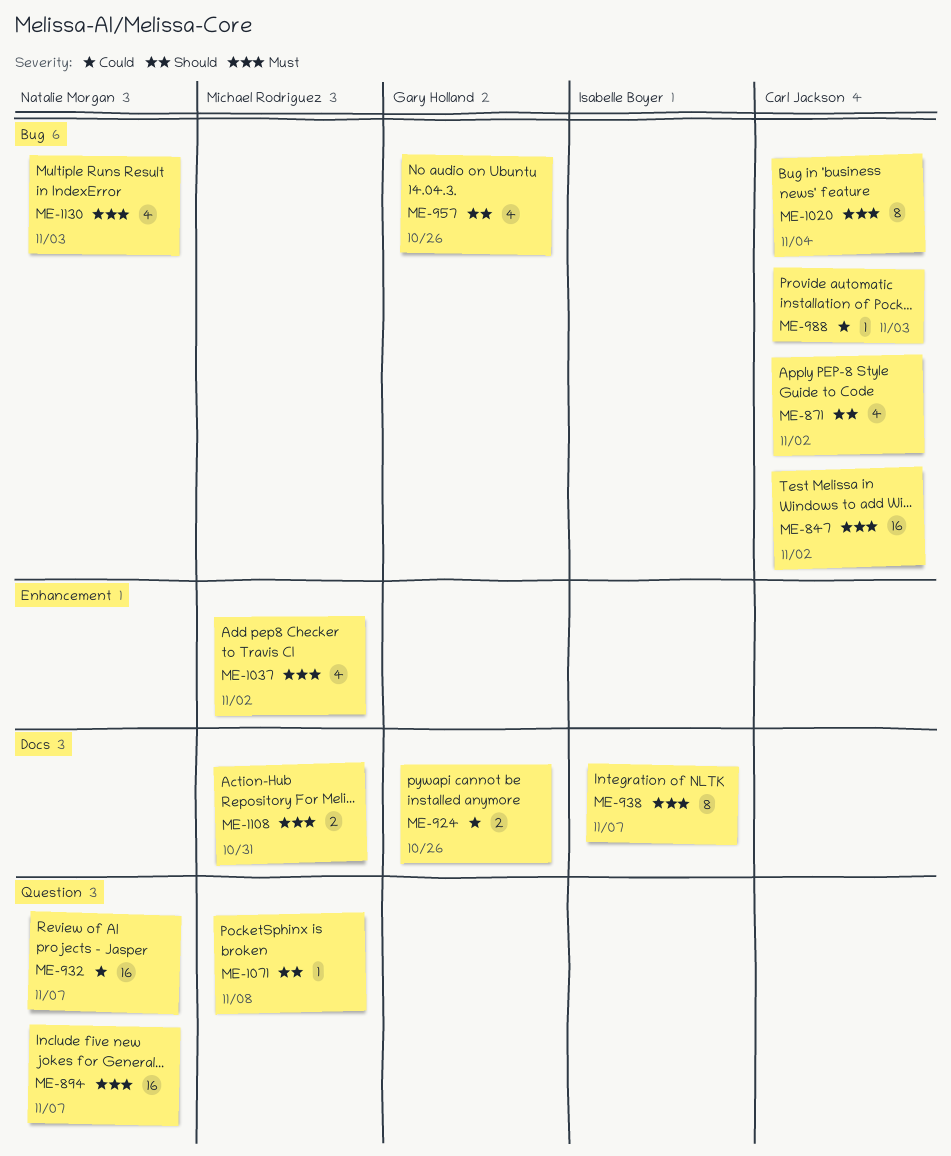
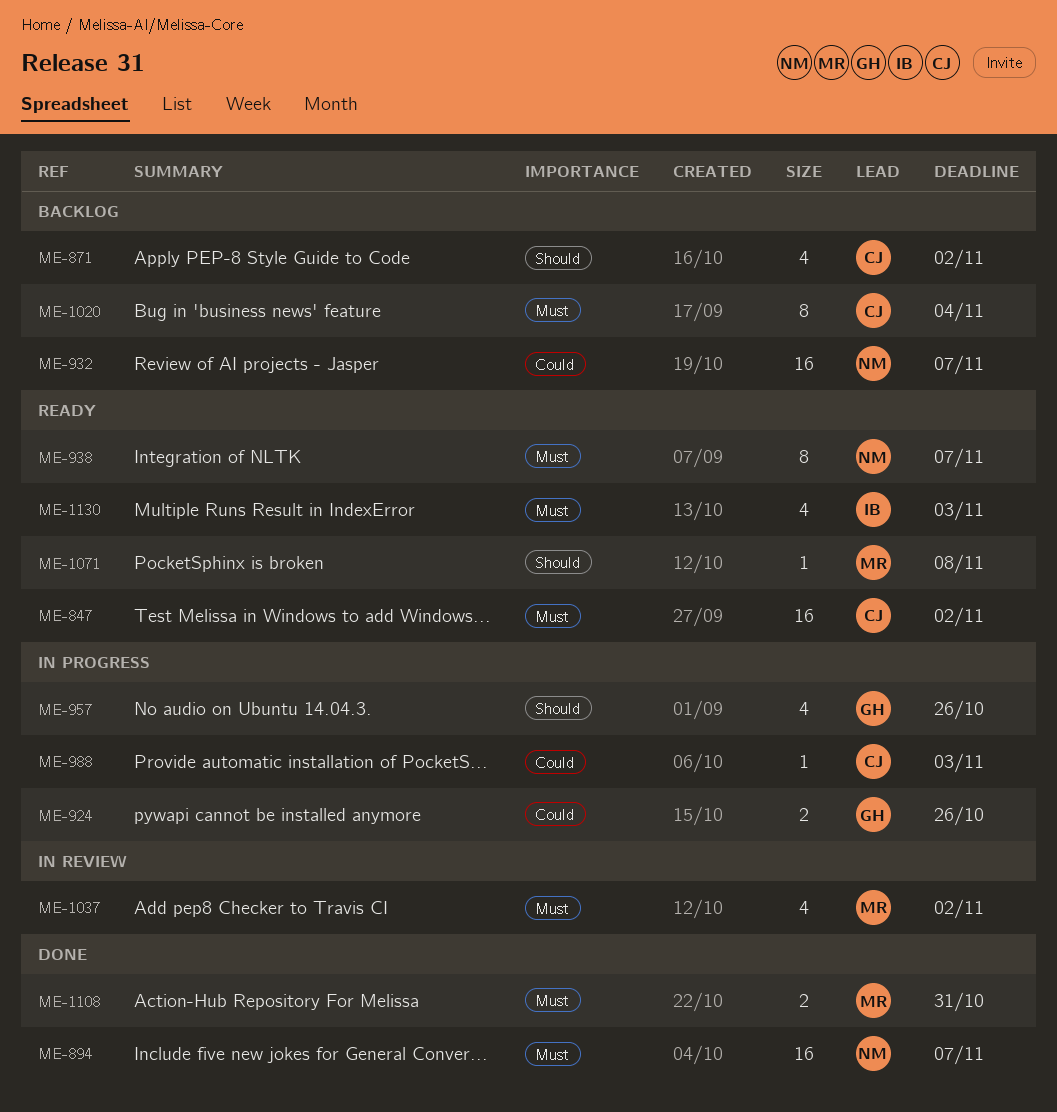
ME-938, owner: Isabelle Boyer -> Natalie Morgan
ME-1130, owner: Natalie Morgan -> Isabelle Boyer

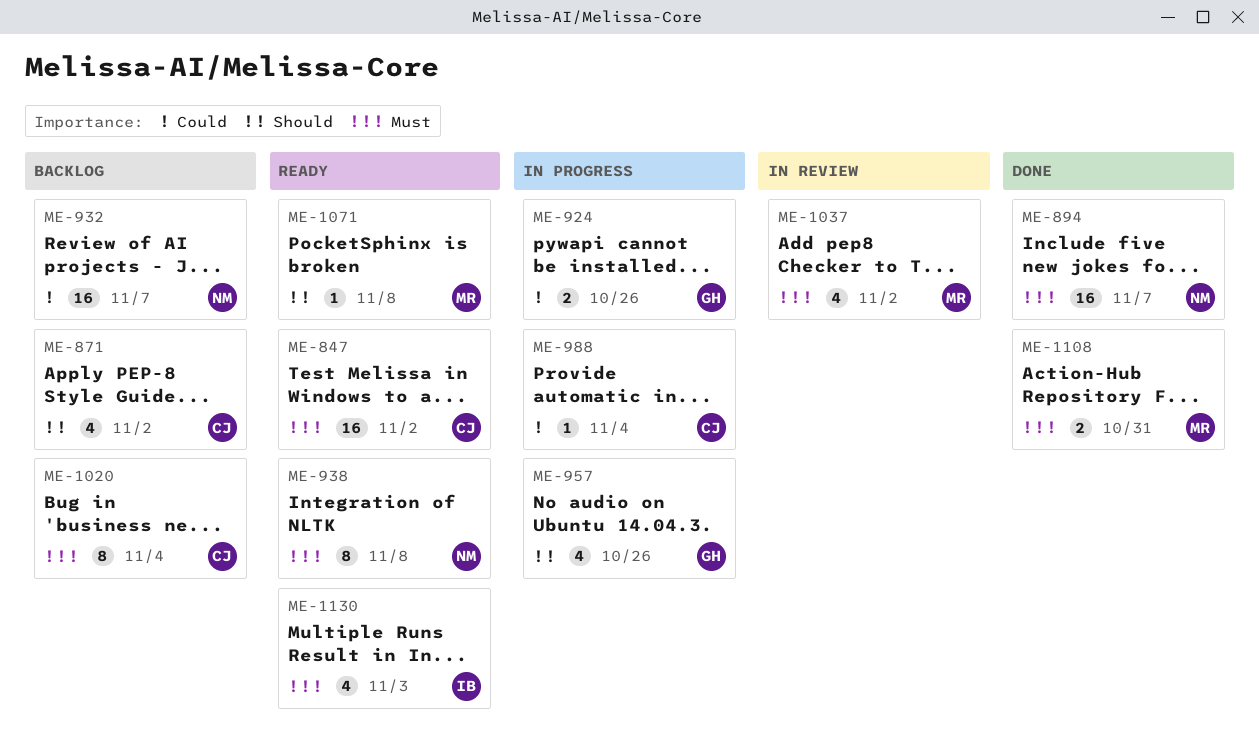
ME-938, due: Nov 7 -> Nov 8
ME-988, due: Nov 3 -> Nov 4

